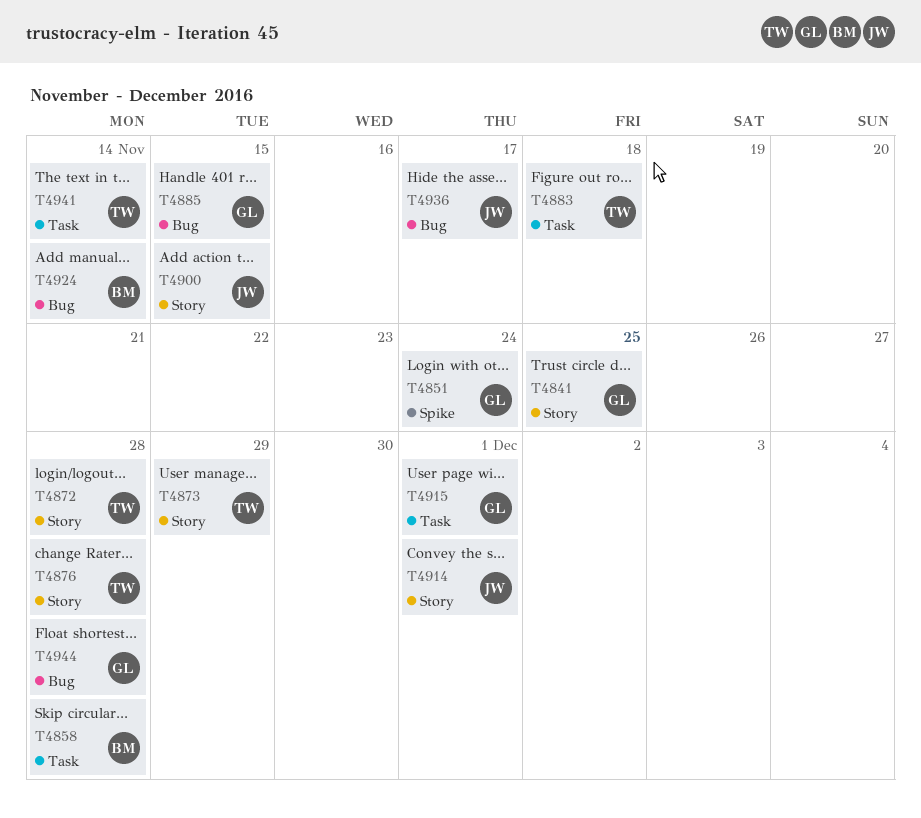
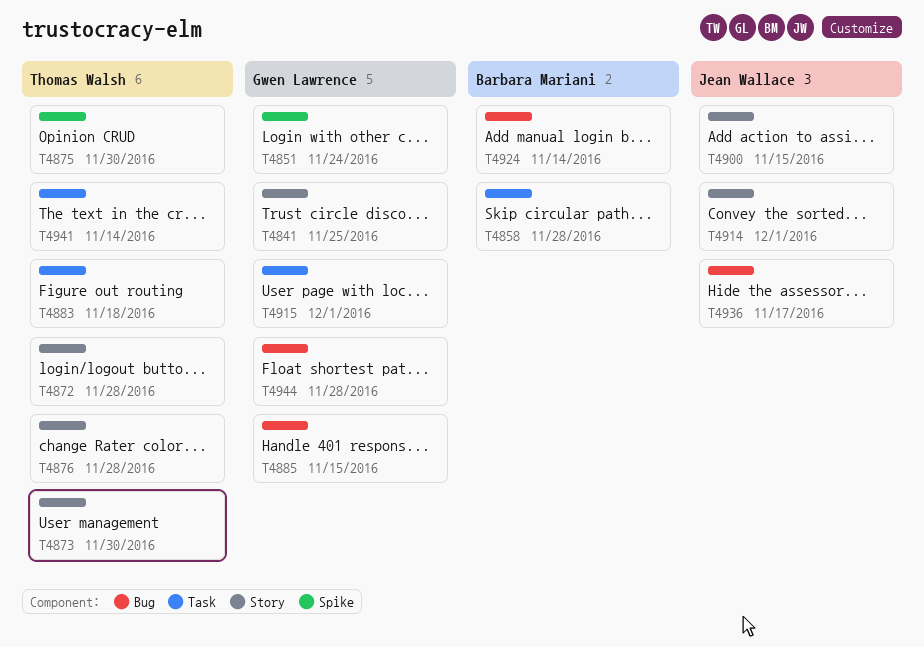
T4873, due: Nov 29 -> Nov 30
T4875: none -> present

